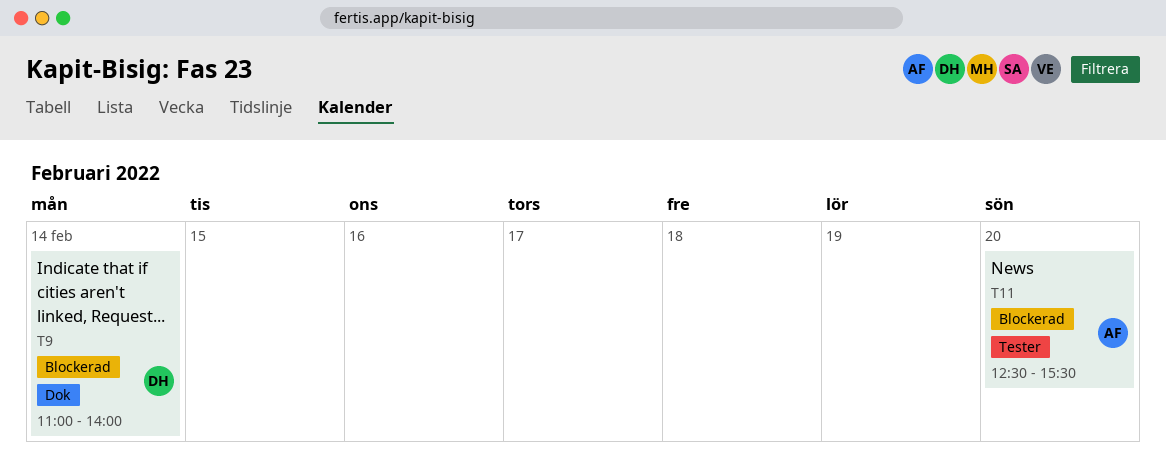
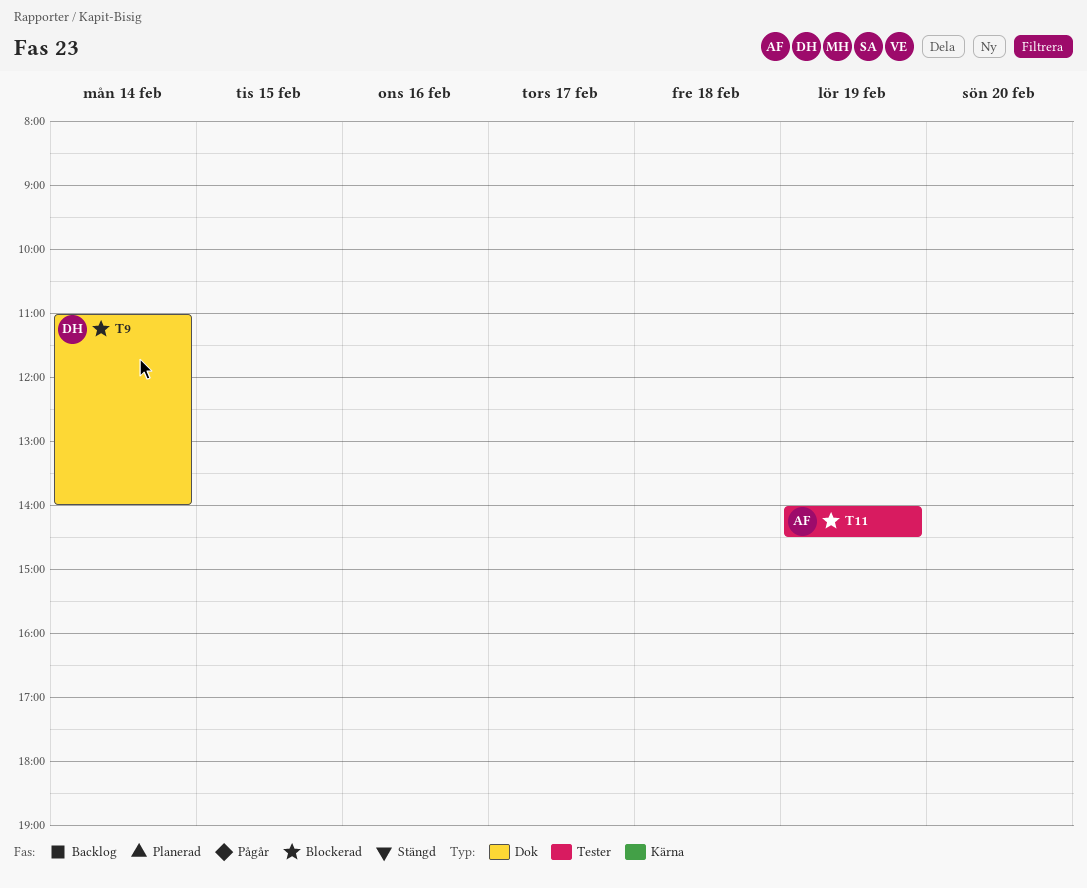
T11, day: Feb 20 -> Feb 19
T11, begins: 12:30 -> 14:00
T11, ends: 15:30 -> 14:30

